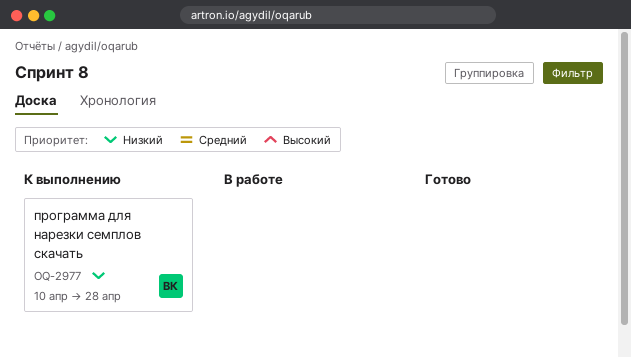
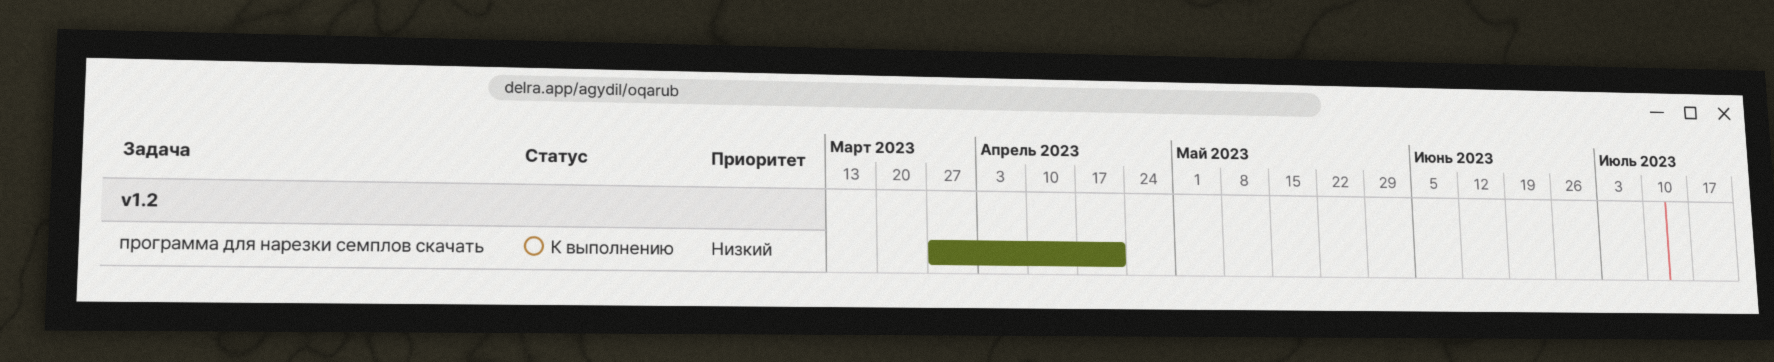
программа для нарезки семплов скачать, start: Apr 10 -> Mar 27
программа для нарезки семплов скачать, due: Apr 28 -> Apr 21

